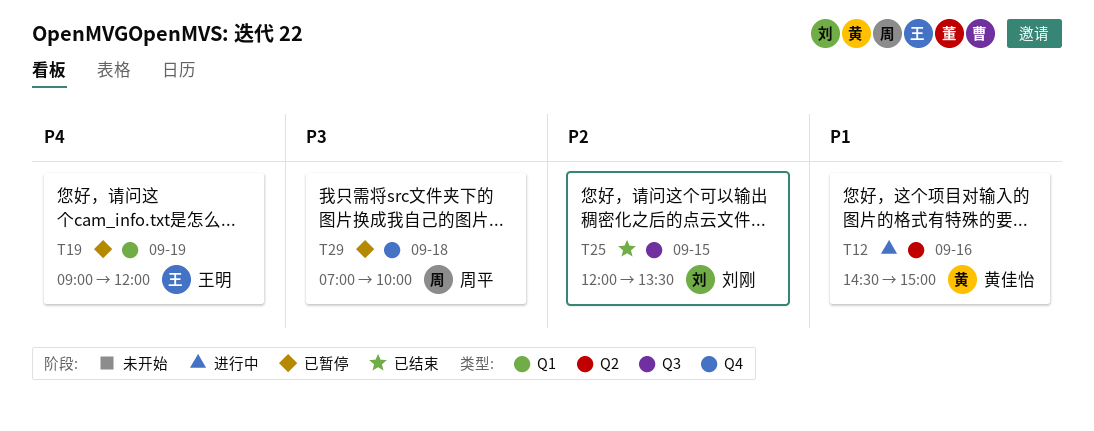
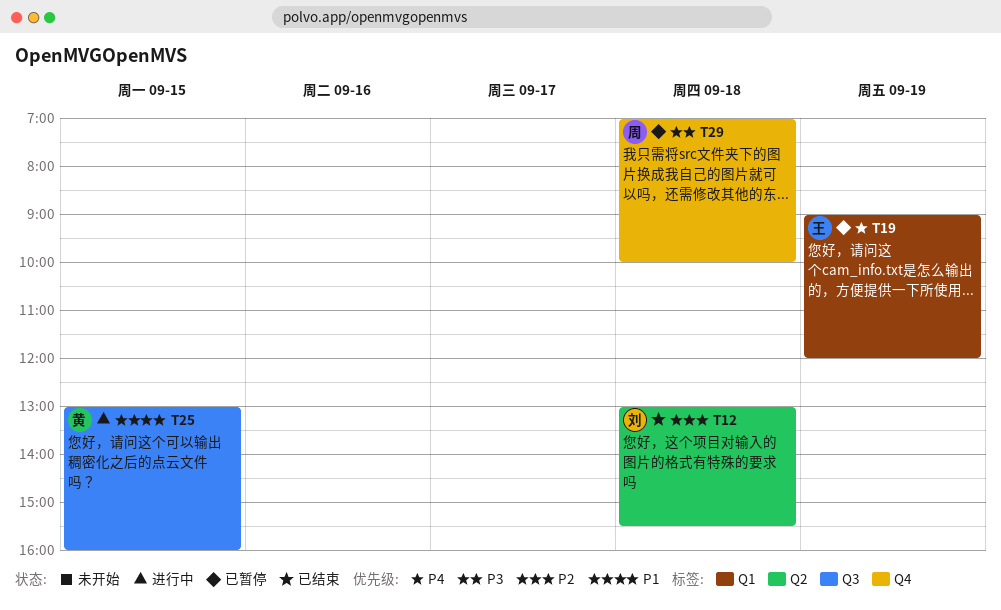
T12, status: 进行中 -> 已结束
T12, owner: 黄佳怡 -> 刘刚
T12, priority: P1 -> P2
T12, day: Sep 16 -> Sep 18
T12, begins: 14:30 -> 13:00
T12, ends: 15:00 -> 15:30
T25, status: 已结束 -> 进行中
T25, owner: 刘刚 -> 黄佳怡
T25, priority: P2 -> P1
T25, begins: 12:00 -> 13:00
T25, ends: 13:30 -> 16:00

